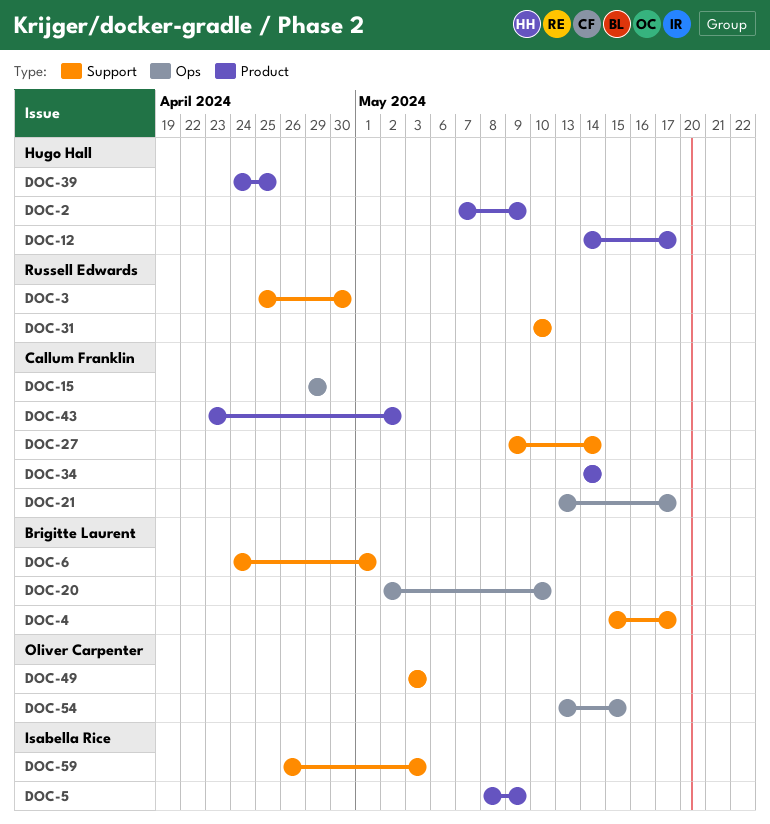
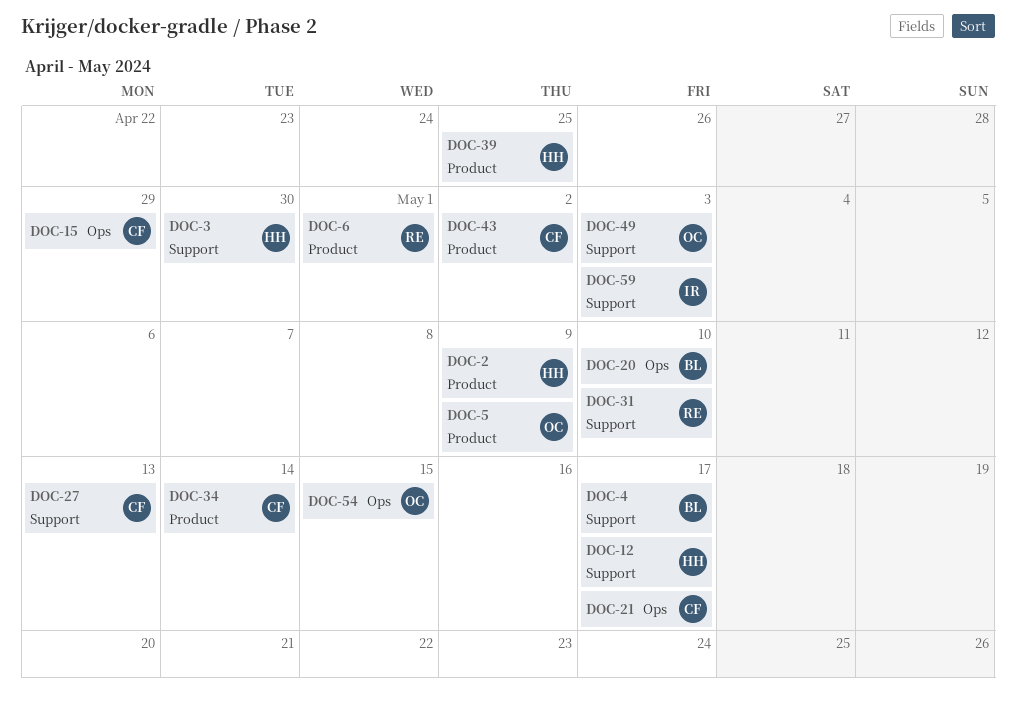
DOC-3, owner: Russell Edwards -> Hugo Hall
DOC-5, owner: Isabella Rice -> Oliver Carpenter
DOC-6, owner: Brigitte Laurent -> Russell Edwards
DOC-6, label: Support -> Product
DOC-12, label: Product -> Support
DOC-27, due: May 14 -> May 13

